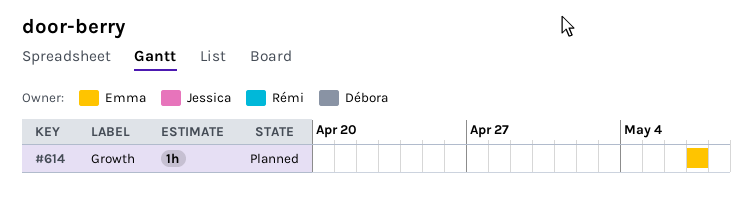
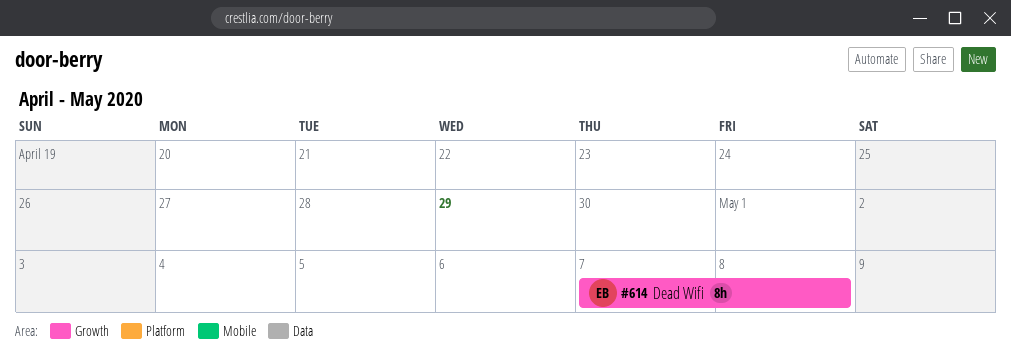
#614, estimate: 1h -> 8h
#614, due: May 7 -> May 8

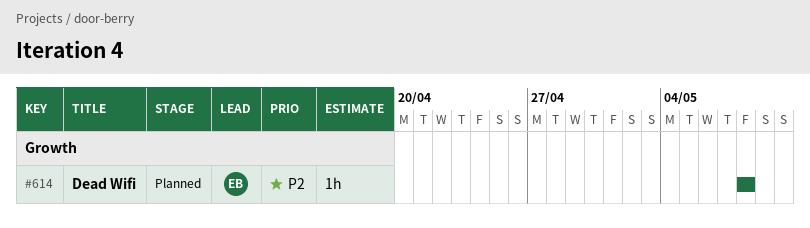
#614, estimate: 8h -> 1h
#614, start: May 7 -> May 8

